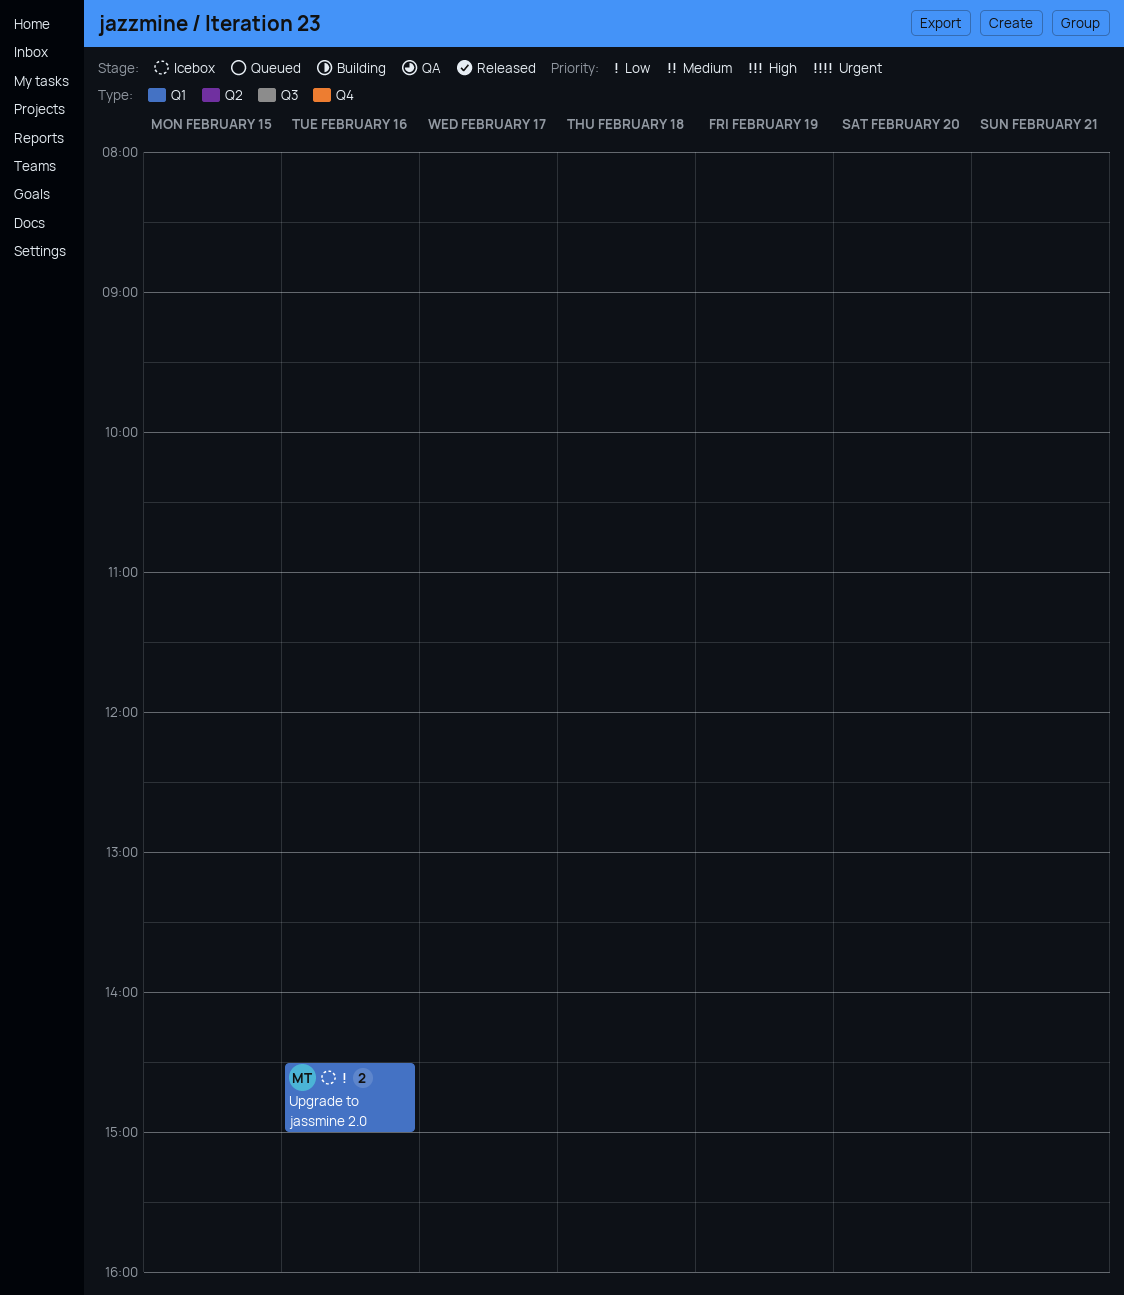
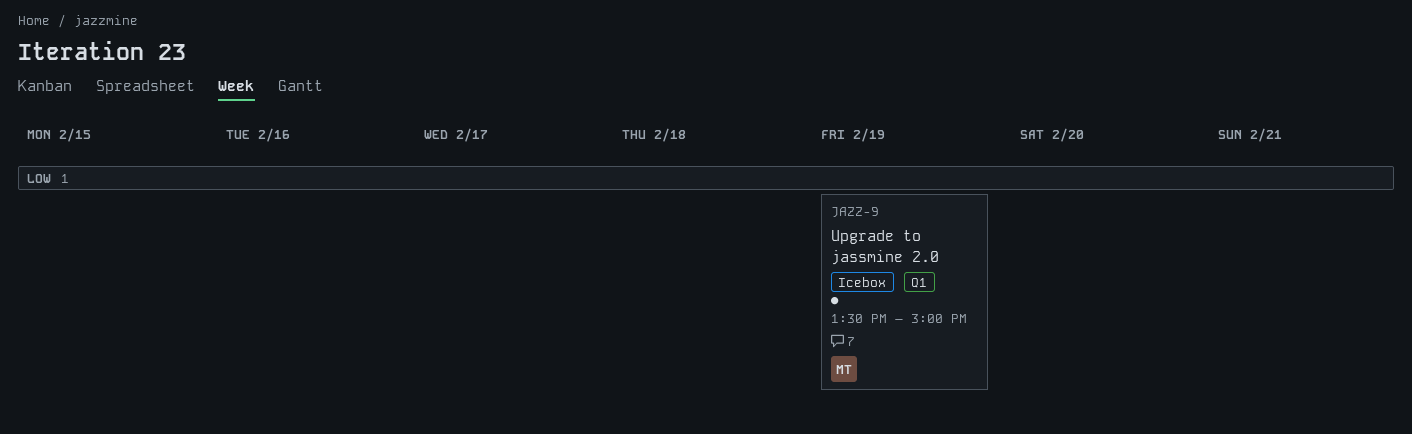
Upgrade to jassmine 2.0, estimate: 2 -> 1
Upgrade to jassmine 2.0, day: Feb 16 -> Feb 19
Upgrade to jassmine 2.0, begins: 14:30 -> 13:30

